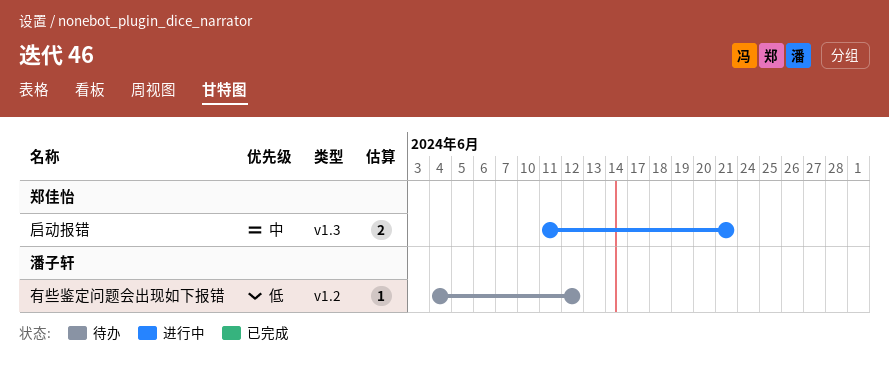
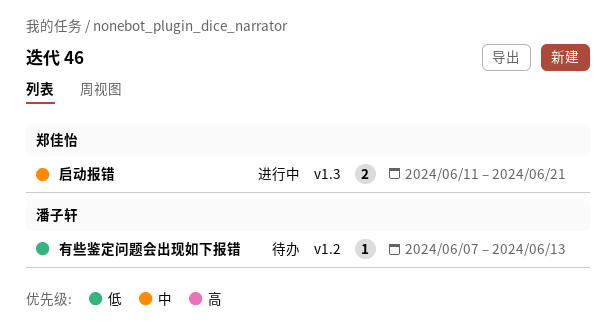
有些鉴定问题会出现如下报错, start: Jun 4 -> Jun 7
有些鉴定问题会出现如下报错, due: Jun 12 -> Jun 13

